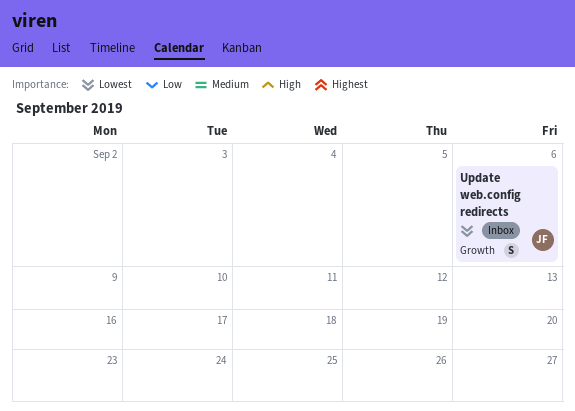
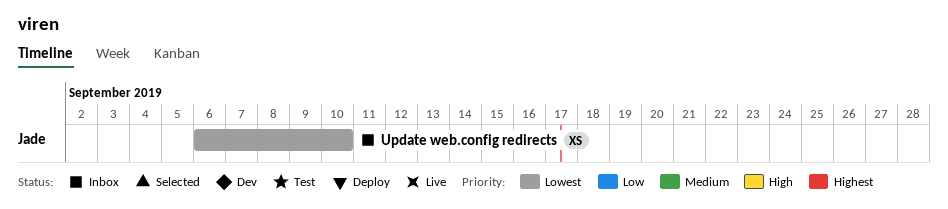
Update web.config redirects, estimate: S -> XS
Update web.config redirects, due: Sep 6 -> Sep 10

